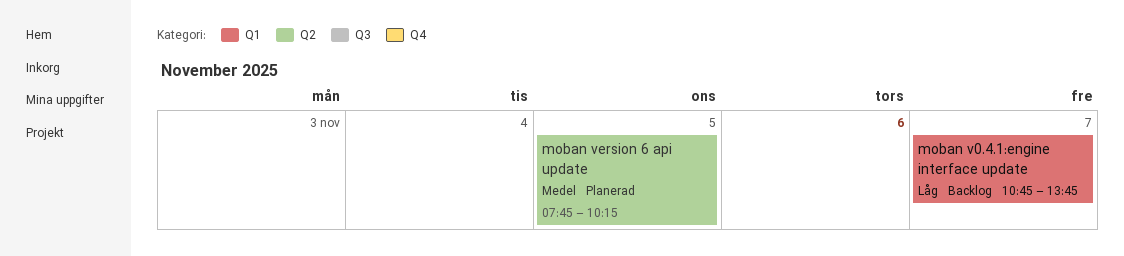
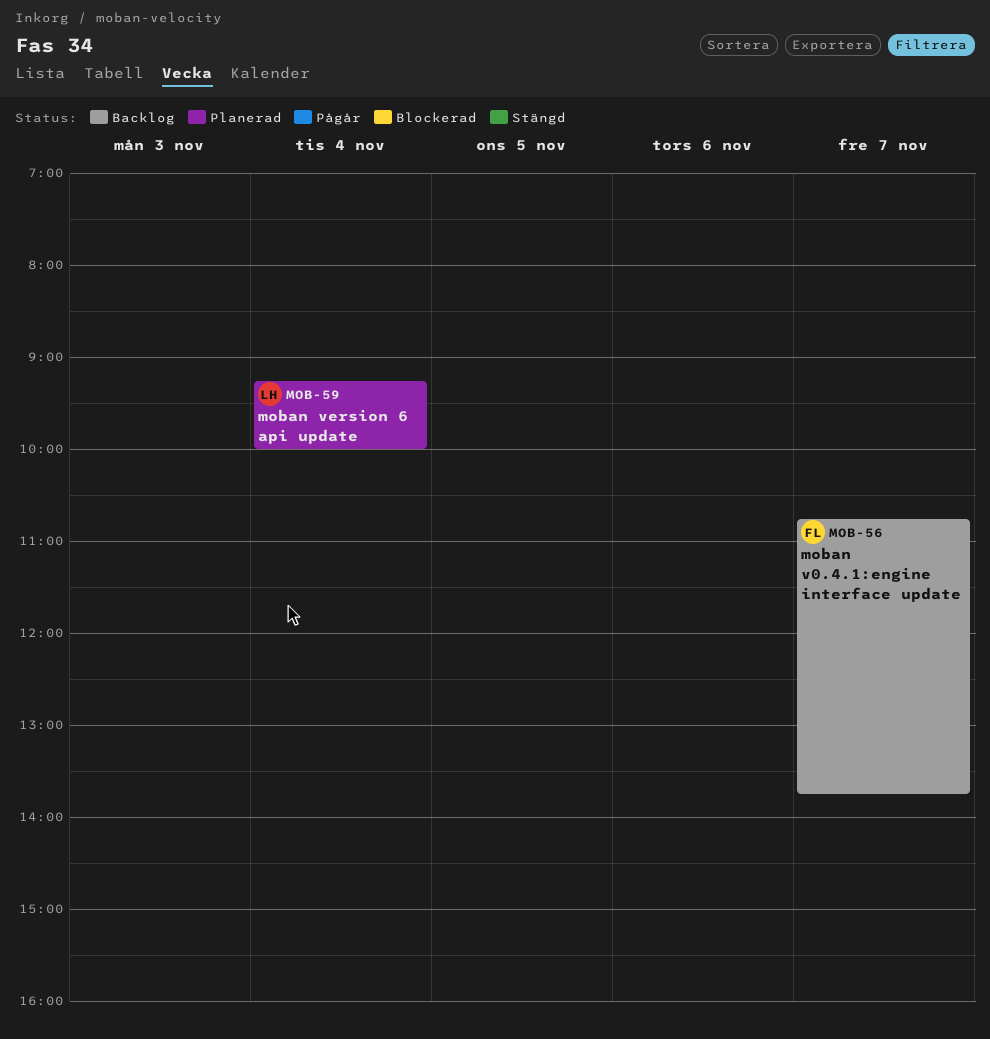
moban version 6 api update, day: Nov 5 -> Nov 4
moban version 6 api update, begins: 07:45 -> 09:15
moban version 6 api update, ends: 10:15 -> 10:00

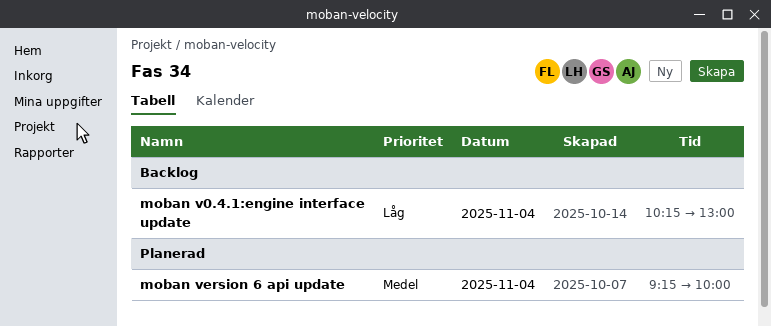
moban v0.4.1:engine interface update, day: Nov 7 -> Nov 4
moban v0.4.1:engine interface update, begins: 10:45 -> 10:15
moban v0.4.1:engine interface update, ends: 13:45 -> 13:00

